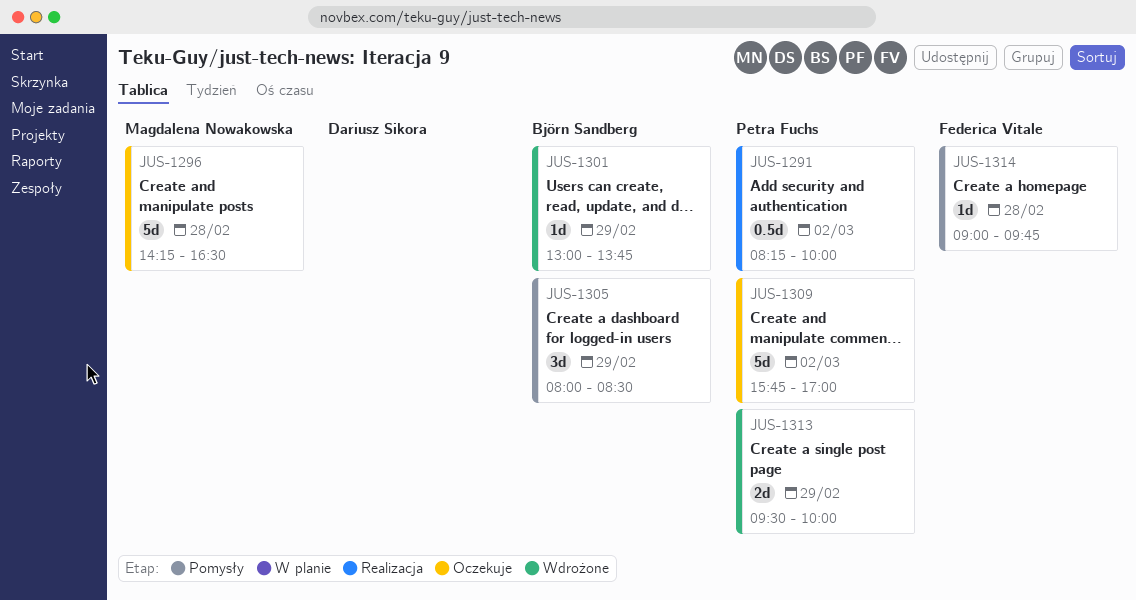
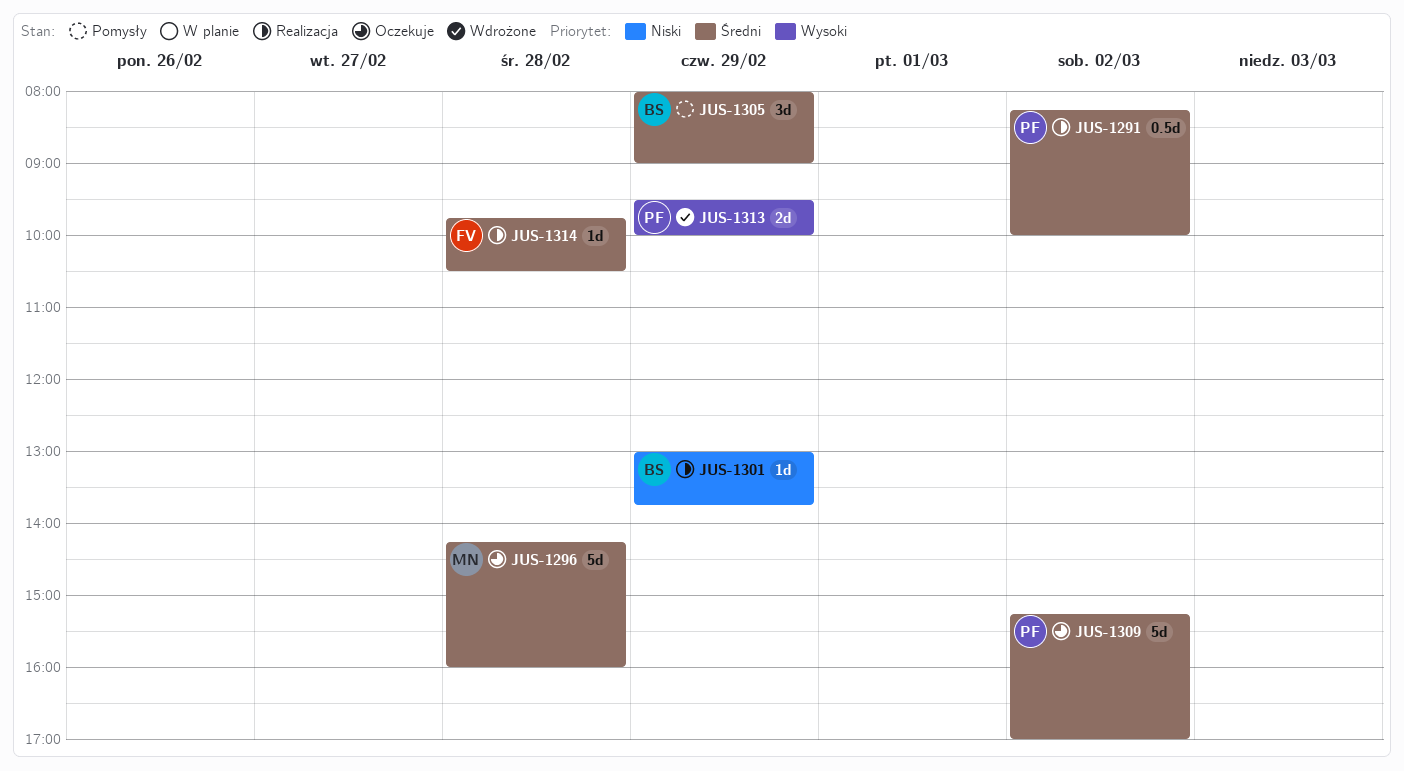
JUS-1296, ends: 16:30 -> 16:00
JUS-1301, status: Wdrożone -> Realizacja
JUS-1305, ends: 08:30 -> 09:00
JUS-1309, begins: 15:45 -> 15:15
JUS-1314, status: Pomysły -> Realizacja
JUS-1314, begins: 09:00 -> 09:45
JUS-1314, ends: 09:45 -> 10:30

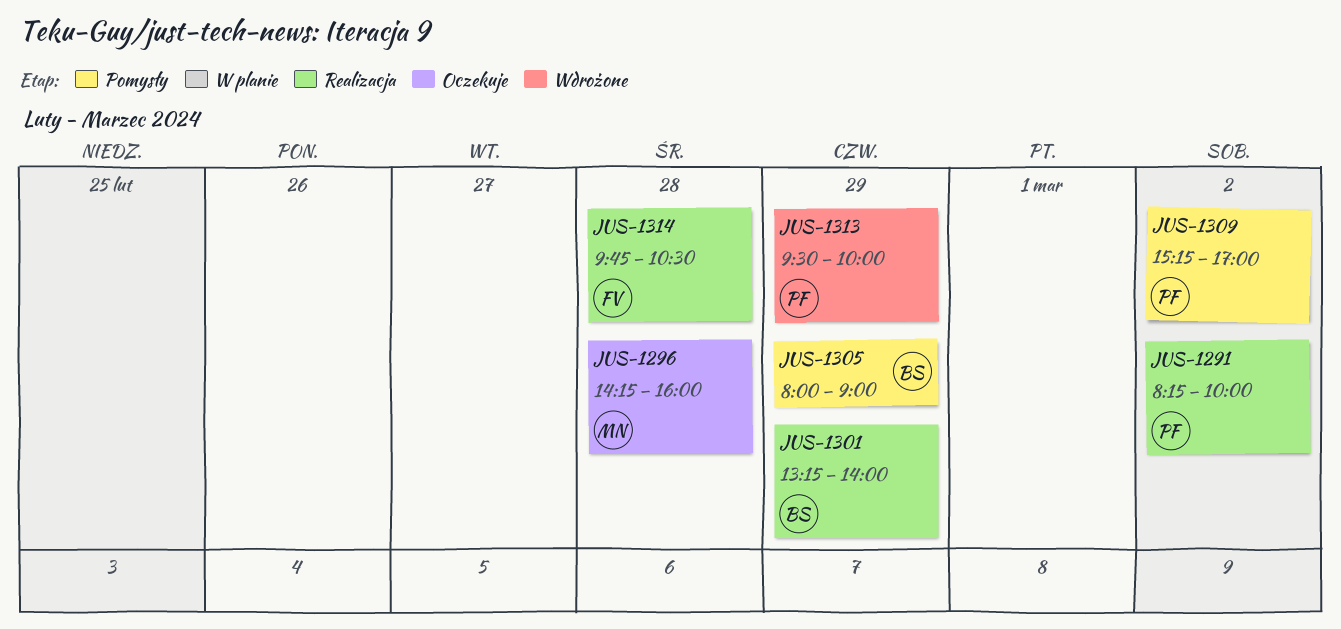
JUS-1301, begins: 13:00 -> 13:15
JUS-1301, ends: 13:45 -> 14:00
JUS-1309, status: Oczekuje -> Pomysły

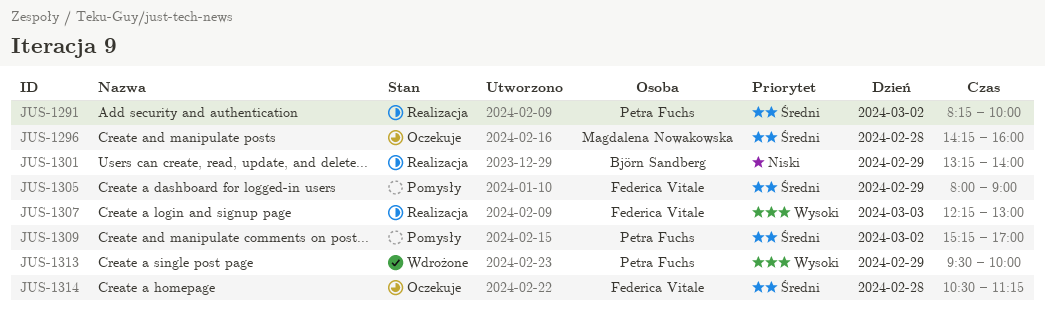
JUS-1305, owner: Björn Sandberg -> Federica Vitale
JUS-1307: none -> present
JUS-1314, status: Realizacja -> Oczekuje
JUS-1314, begins: 09:45 -> 10:30
JUS-1314, ends: 10:30 -> 11:15

